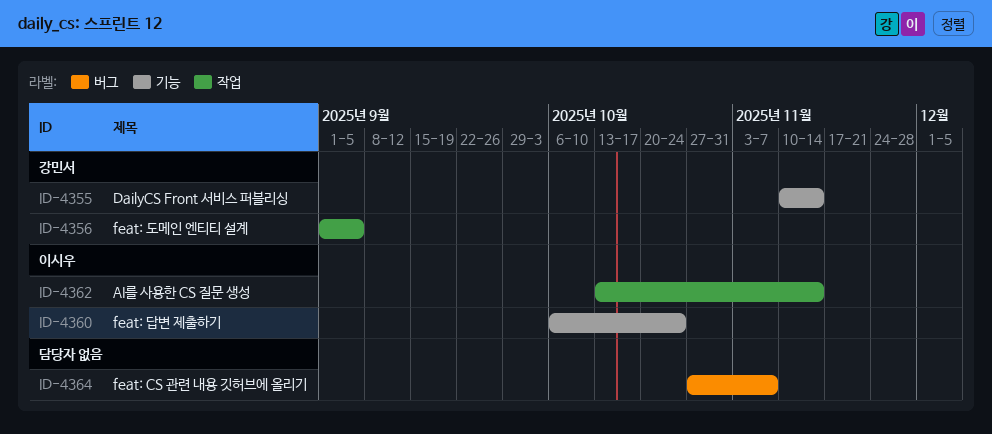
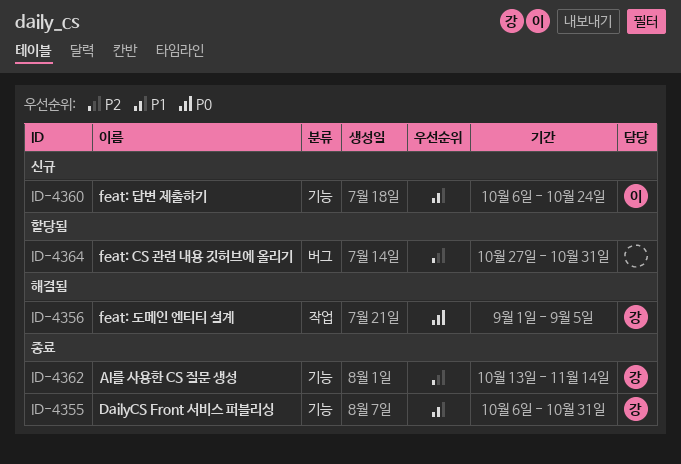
ID-4355, start: Nov 10 -> Oct 6
ID-4355, due: Nov 14 -> Oct 31
ID-4362, owner: 이시우 -> 강민서
ID-4362, label: 작업 -> 기능
ID-4364, due: Nov 7 -> Oct 31

